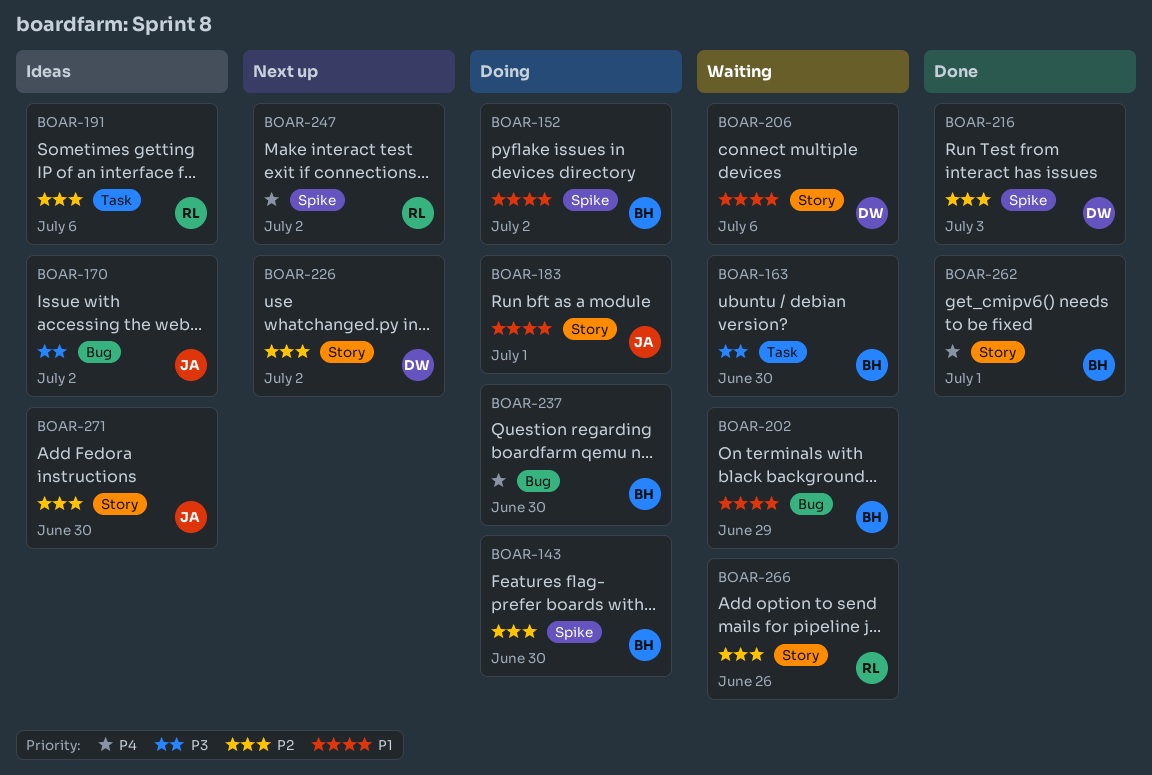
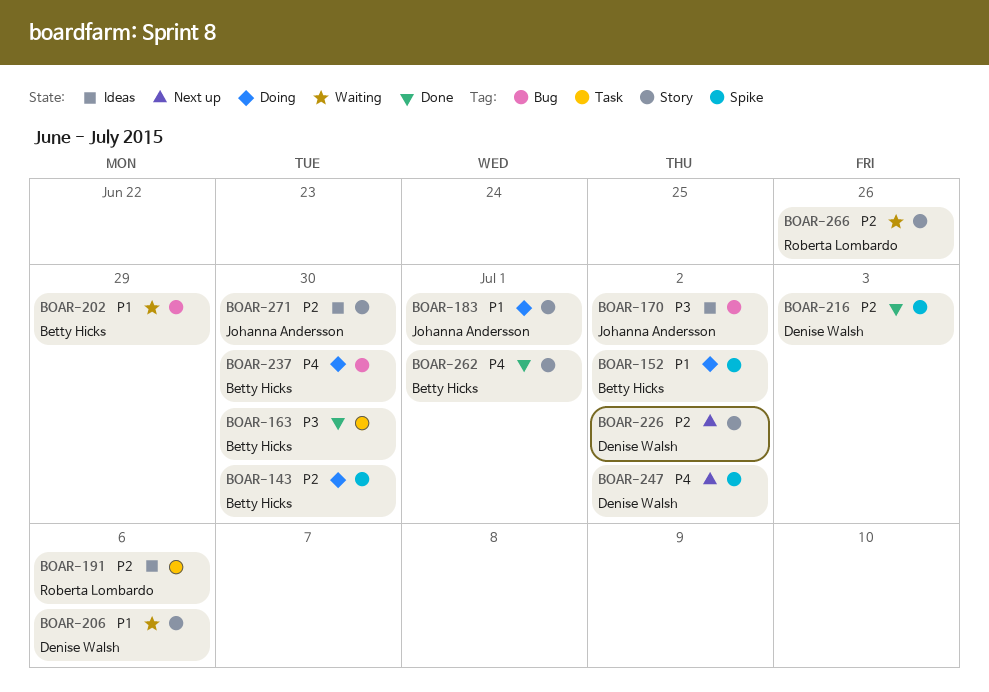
BOAR-163, status: Waiting -> Done
BOAR-247, owner: Roberta Lombardo -> Denise Walsh

